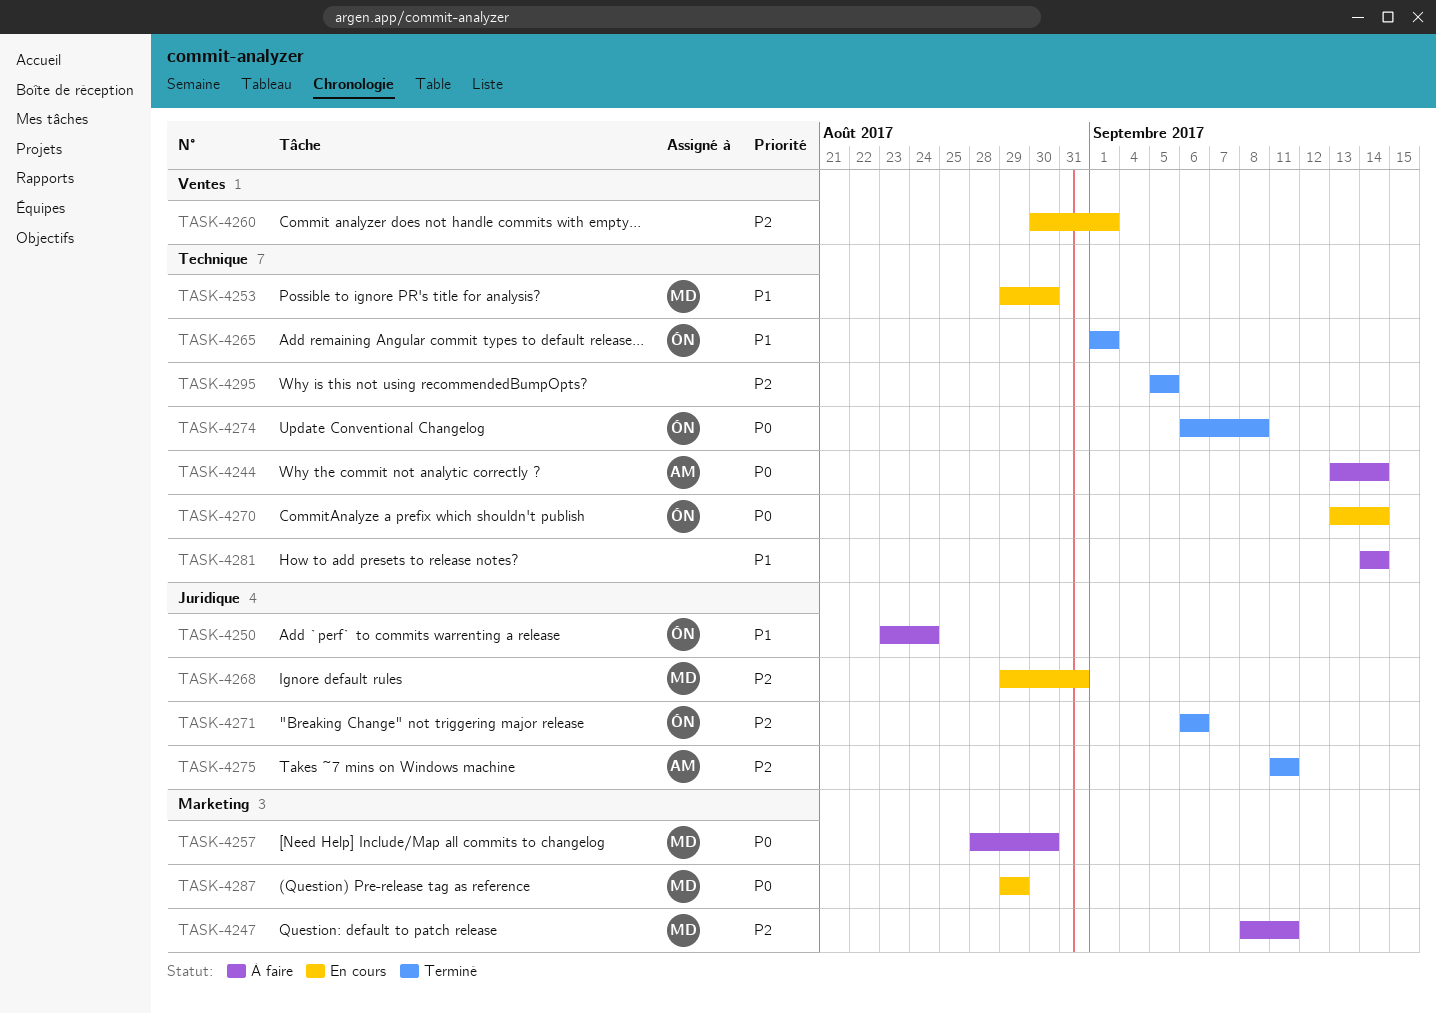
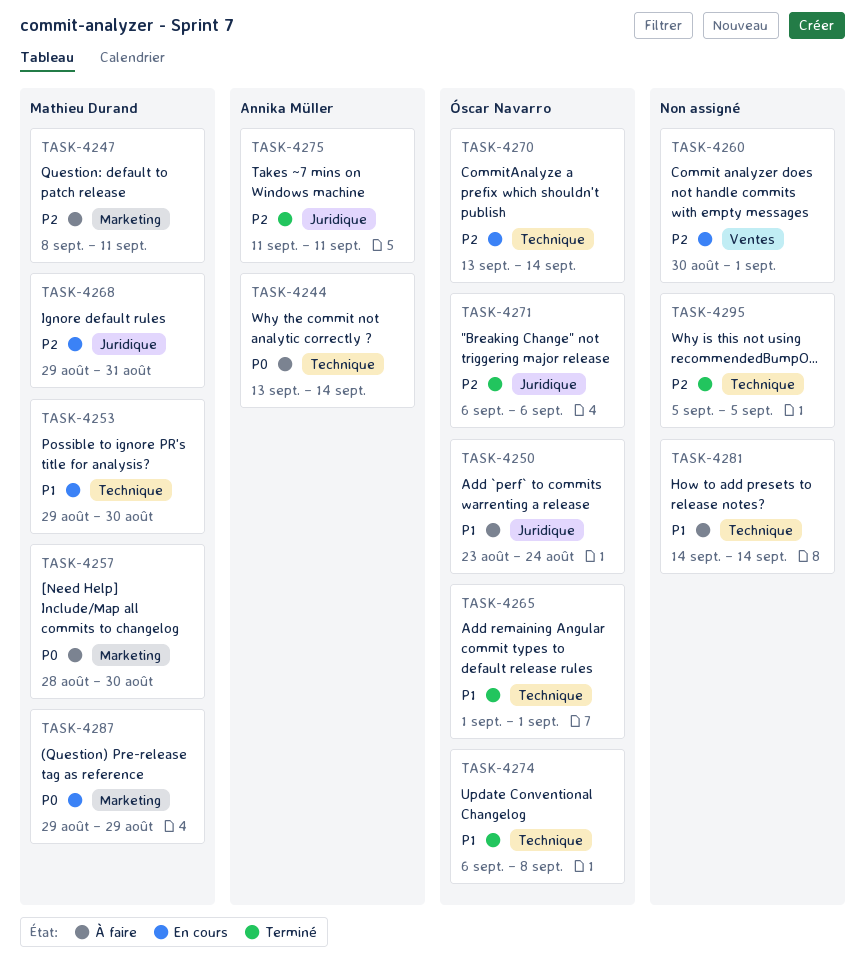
TASK-4270, priority: P0 -> P2
TASK-4274, priority: P0 -> P1

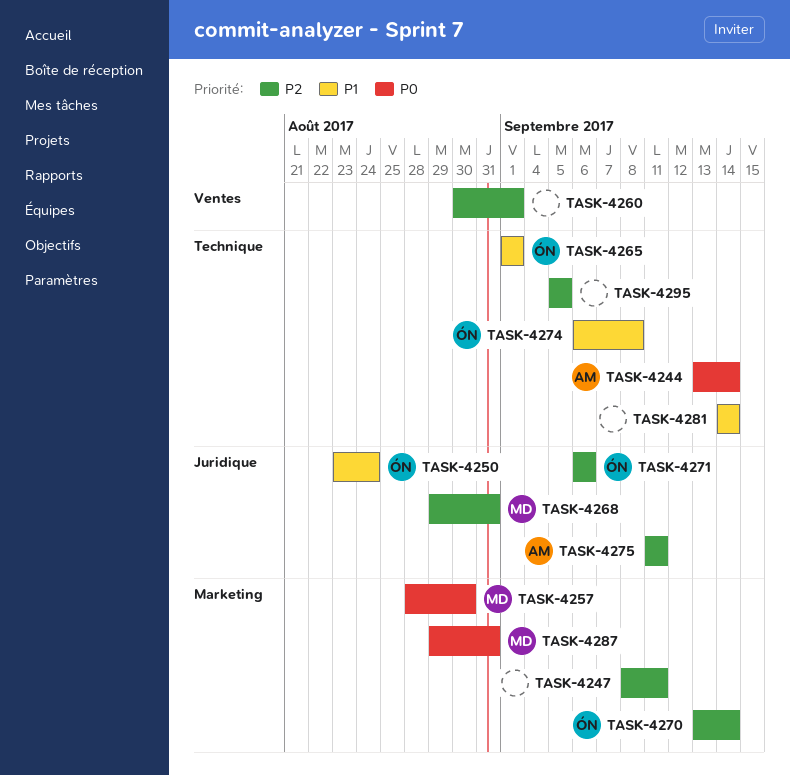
TASK-4247, owner: Mathieu Durand -> none
TASK-4253: present -> none
TASK-4270, label: Technique -> Marketing
TASK-4287, due: Aug 29 -> Aug 31

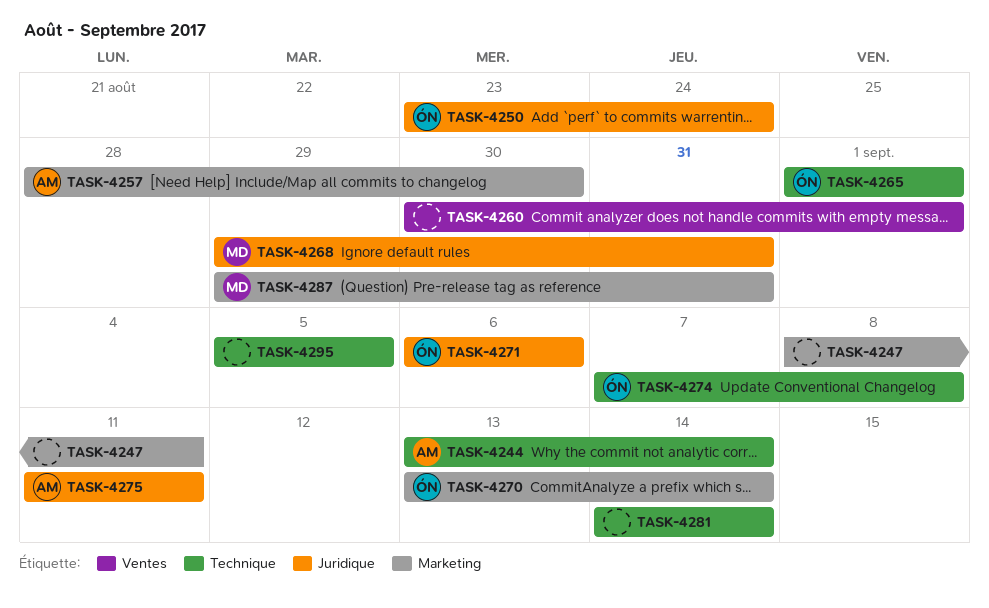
TASK-4257, owner: MD -> AM
TASK-4274, start: Sep 6 -> Sep 7

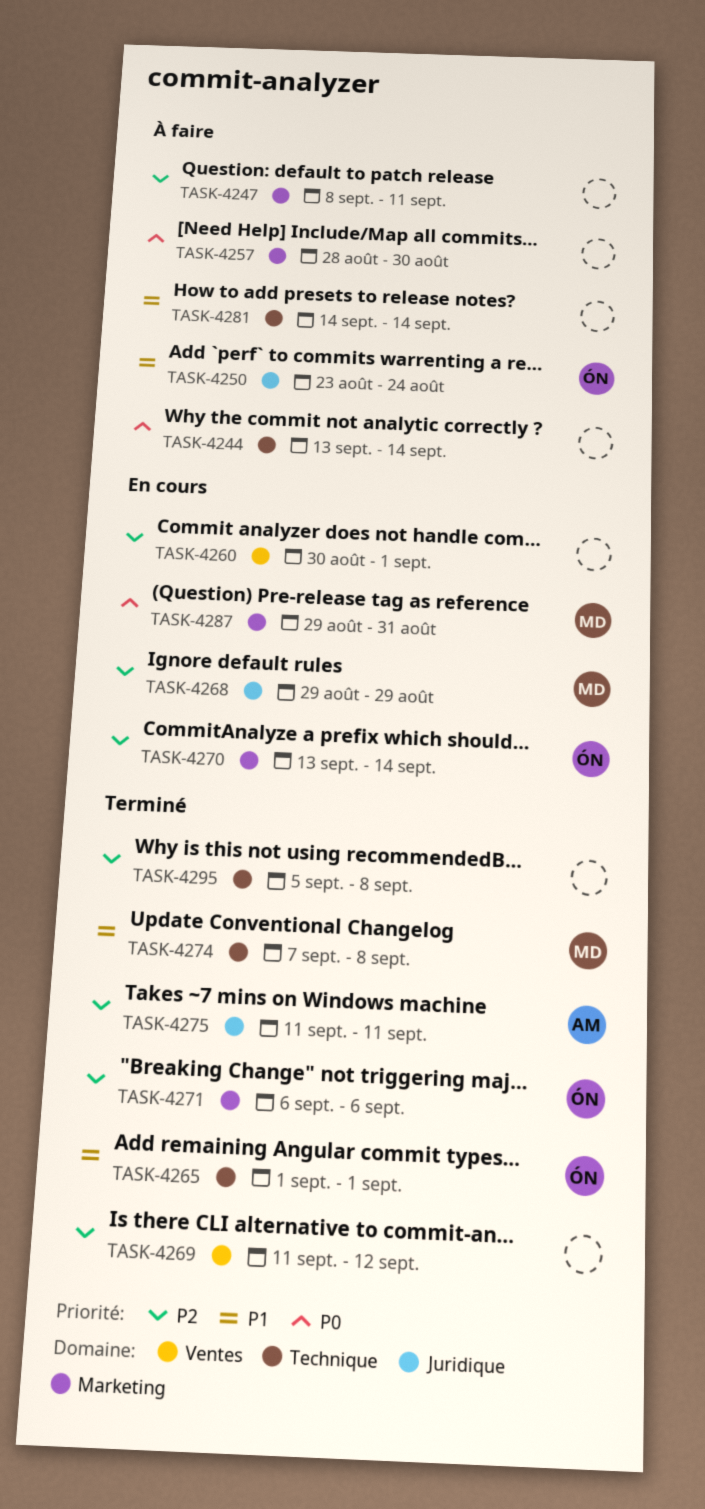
TASK-4244, owner: AM -> none
TASK-4257, owner: AM -> none
TASK-4268, due: Aug 31 -> Aug 29
TASK-4269: none -> present
TASK-4271, label: Juridique -> Marketing
TASK-4274, owner: ÓN -> MD
TASK-4295, due: Sep 5 -> Sep 8

